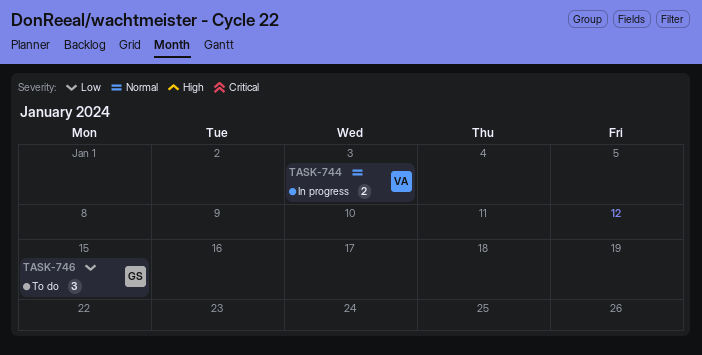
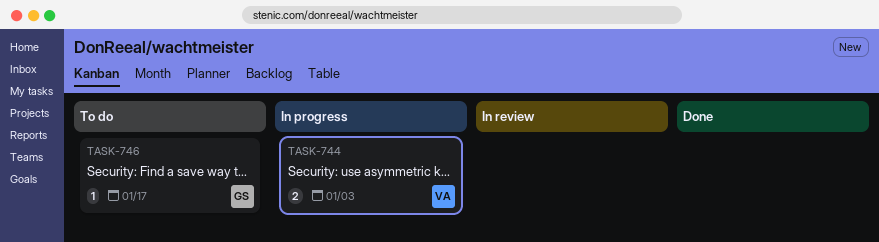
TASK-746, estimate: 3 -> 1
TASK-746, due: Jan 15 -> Jan 17

